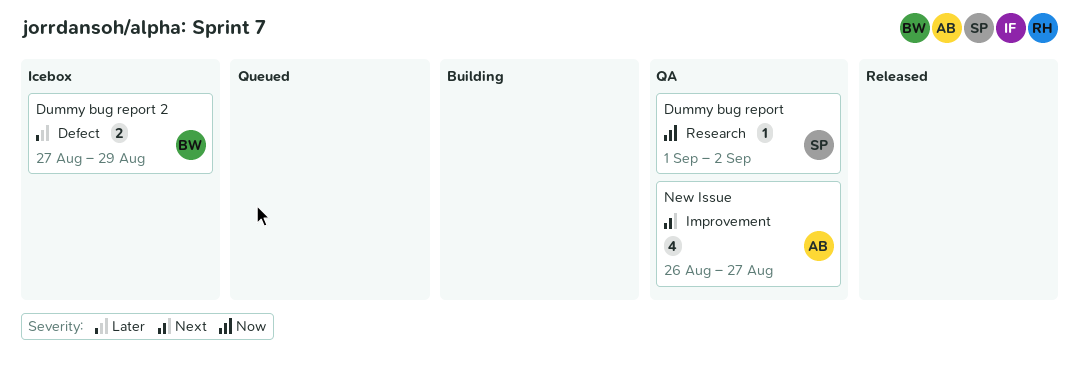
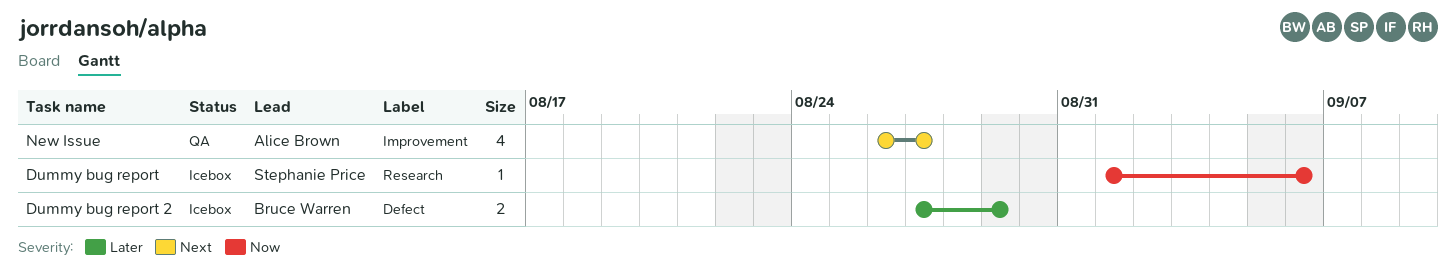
Dummy bug report, status: QA -> Icebox
Dummy bug report, due: Sep 2 -> Sep 6

